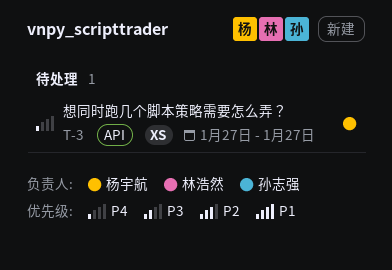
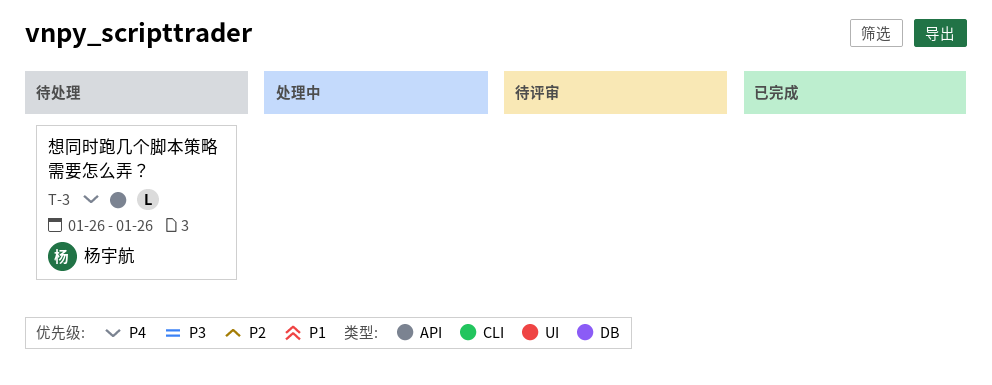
T-3, estimate: XS -> L
T-3, start: Jan 27 -> Jan 26
T-3, due: Jan 27 -> Jan 26

